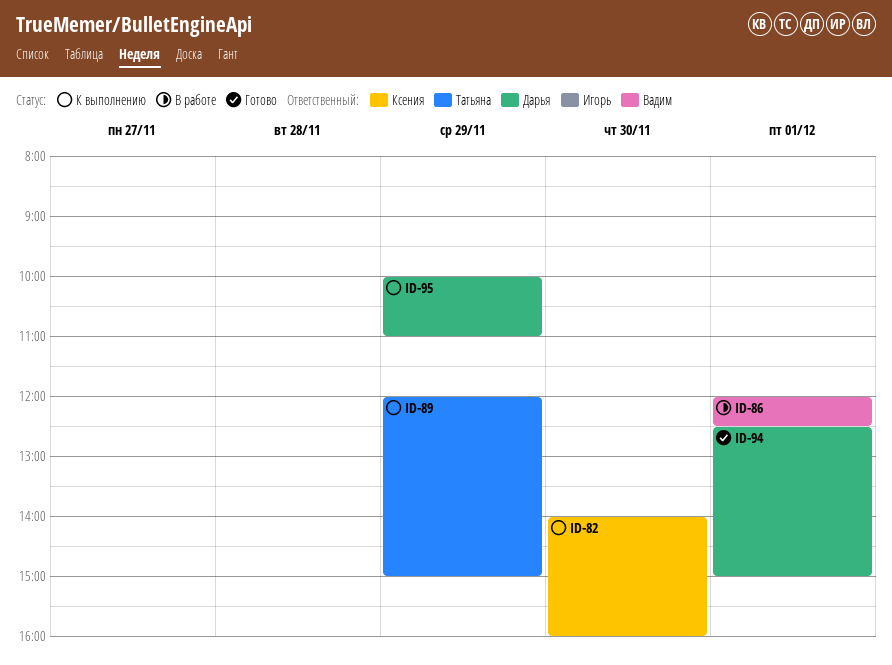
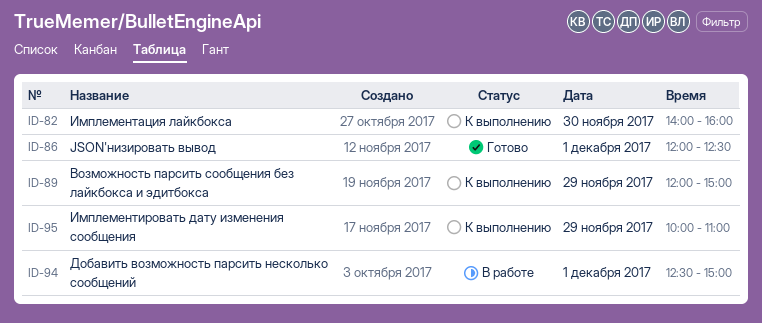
ID-86, status: В работе -> Готово
ID-94, status: Готово -> В работе

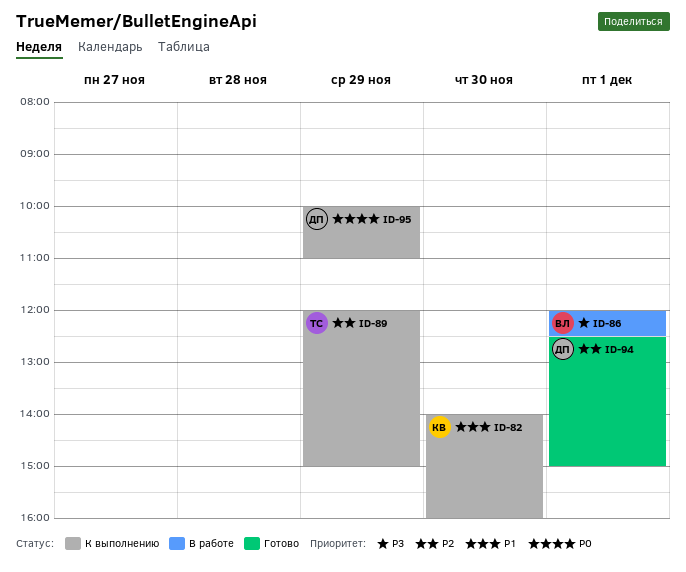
ID-86, status: Готово -> В работе
ID-94, status: В работе -> Готово

